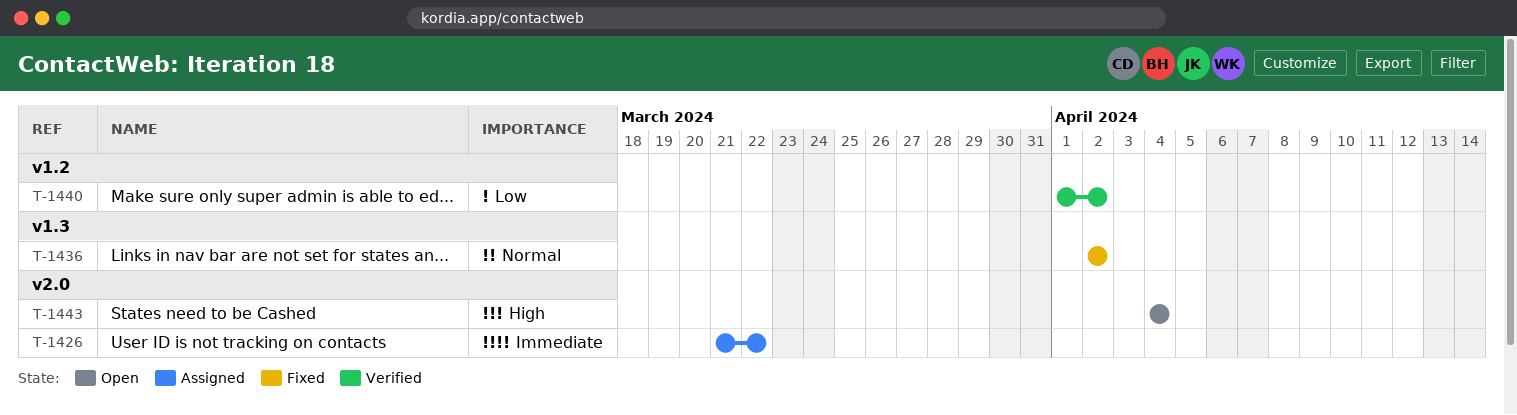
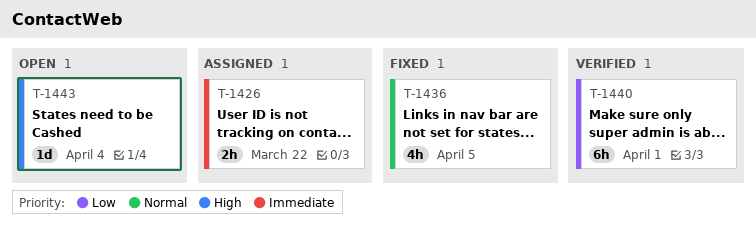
T-1436, due: Apr 2 -> Apr 5
T-1440, due: Apr 2 -> Apr 1

